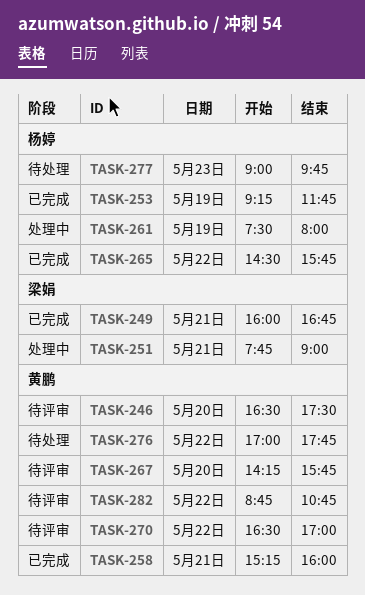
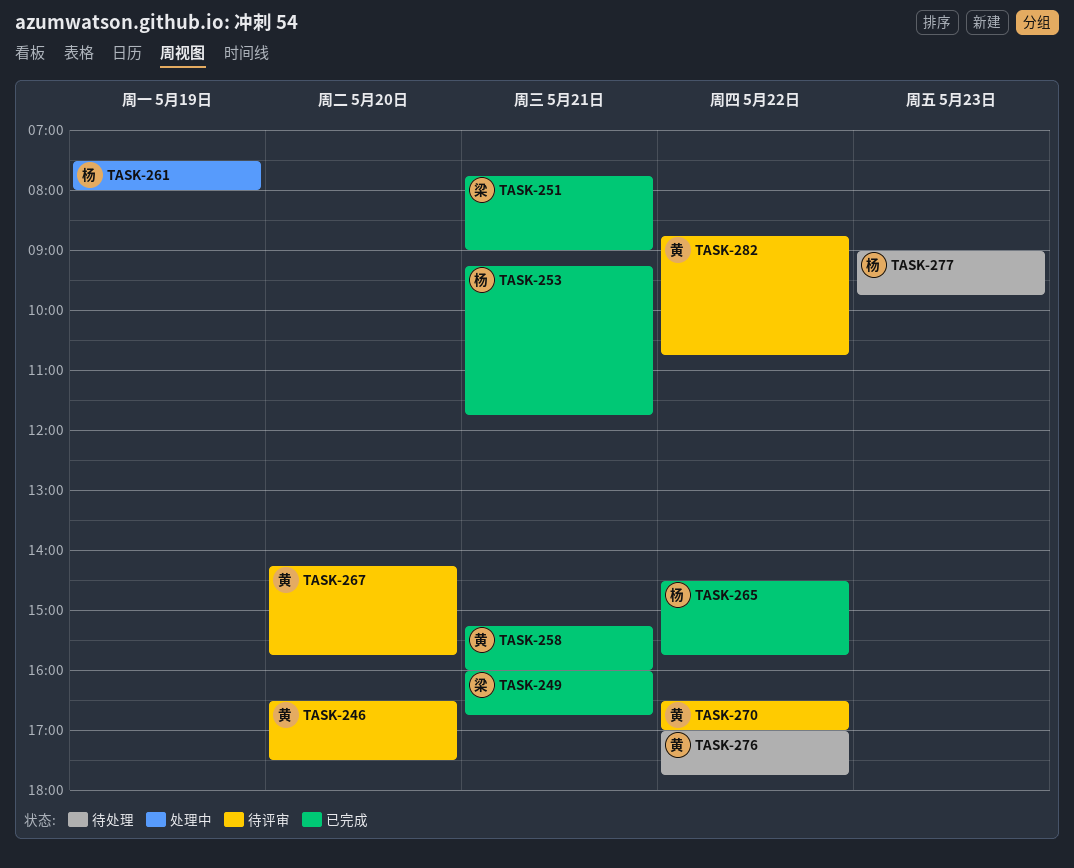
TASK-251, status: 处理中 -> 已完成
TASK-253, day: May 19 -> May 21

